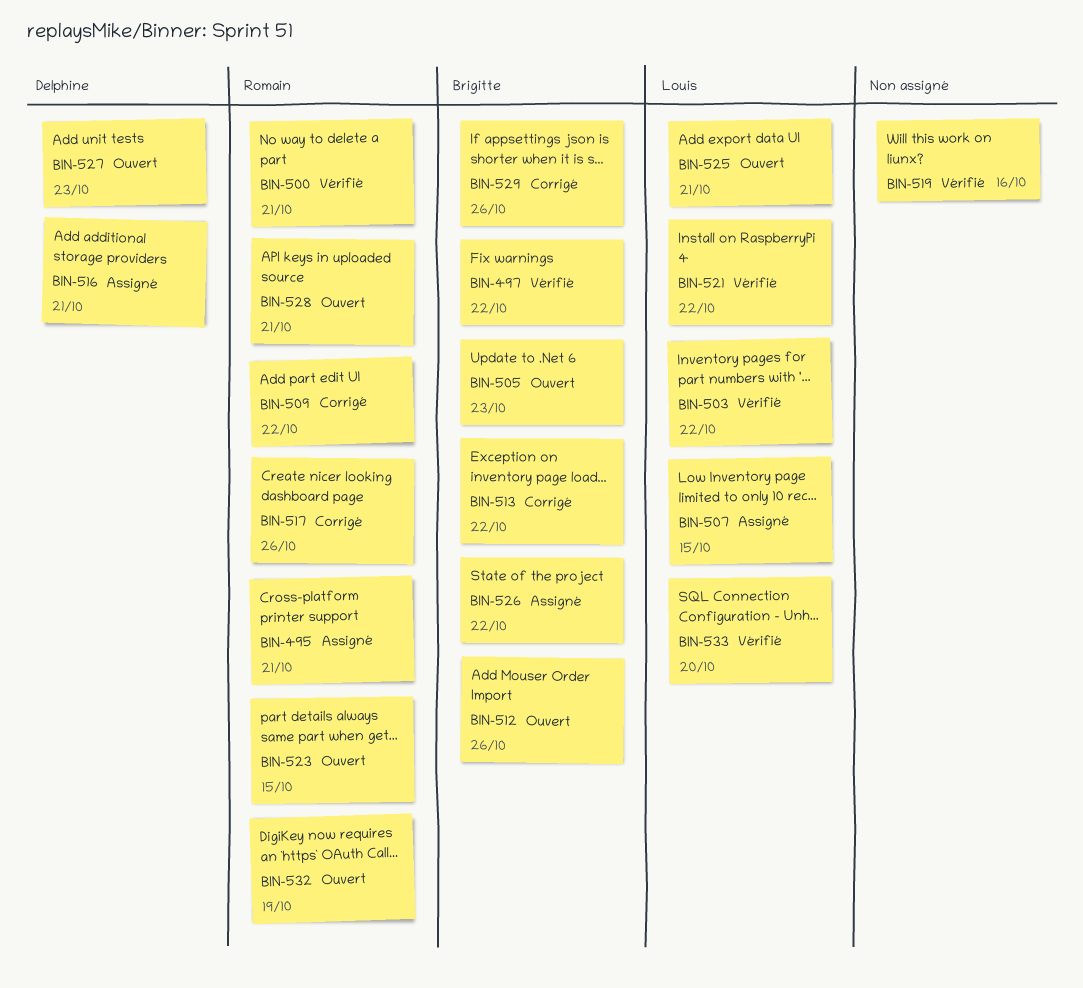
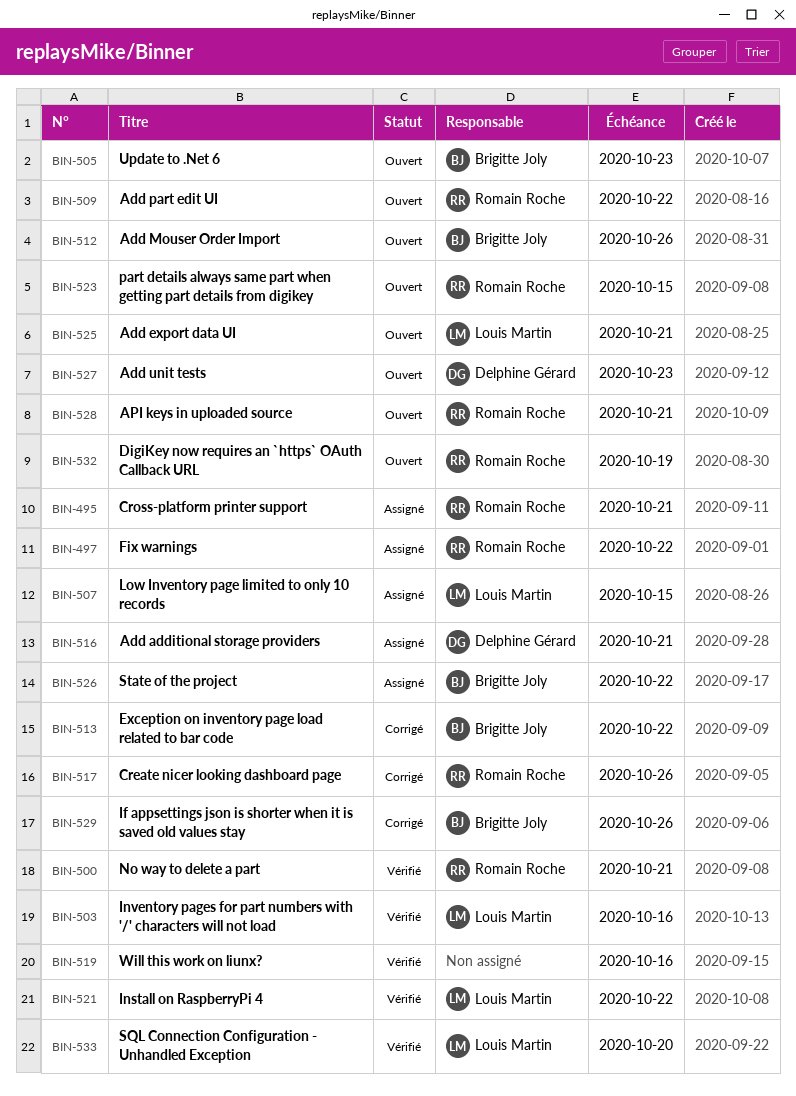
BIN-497, status: Vérifié -> Assigné
BIN-497, owner: Brigitte Joly -> Romain Roche
BIN-503, due: Oct 22 -> Oct 16
BIN-509, status: Corrigé -> Ouvert

